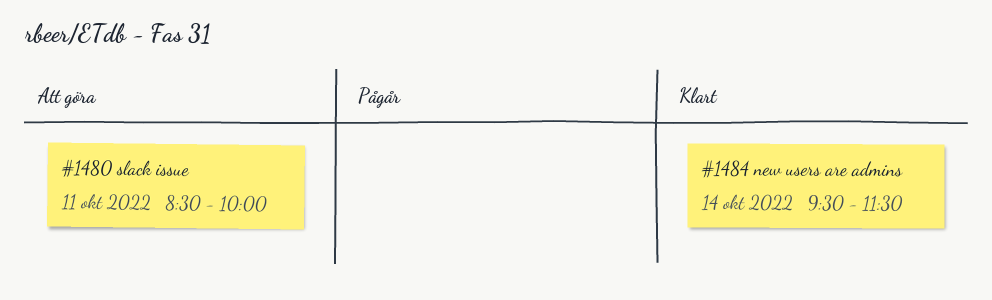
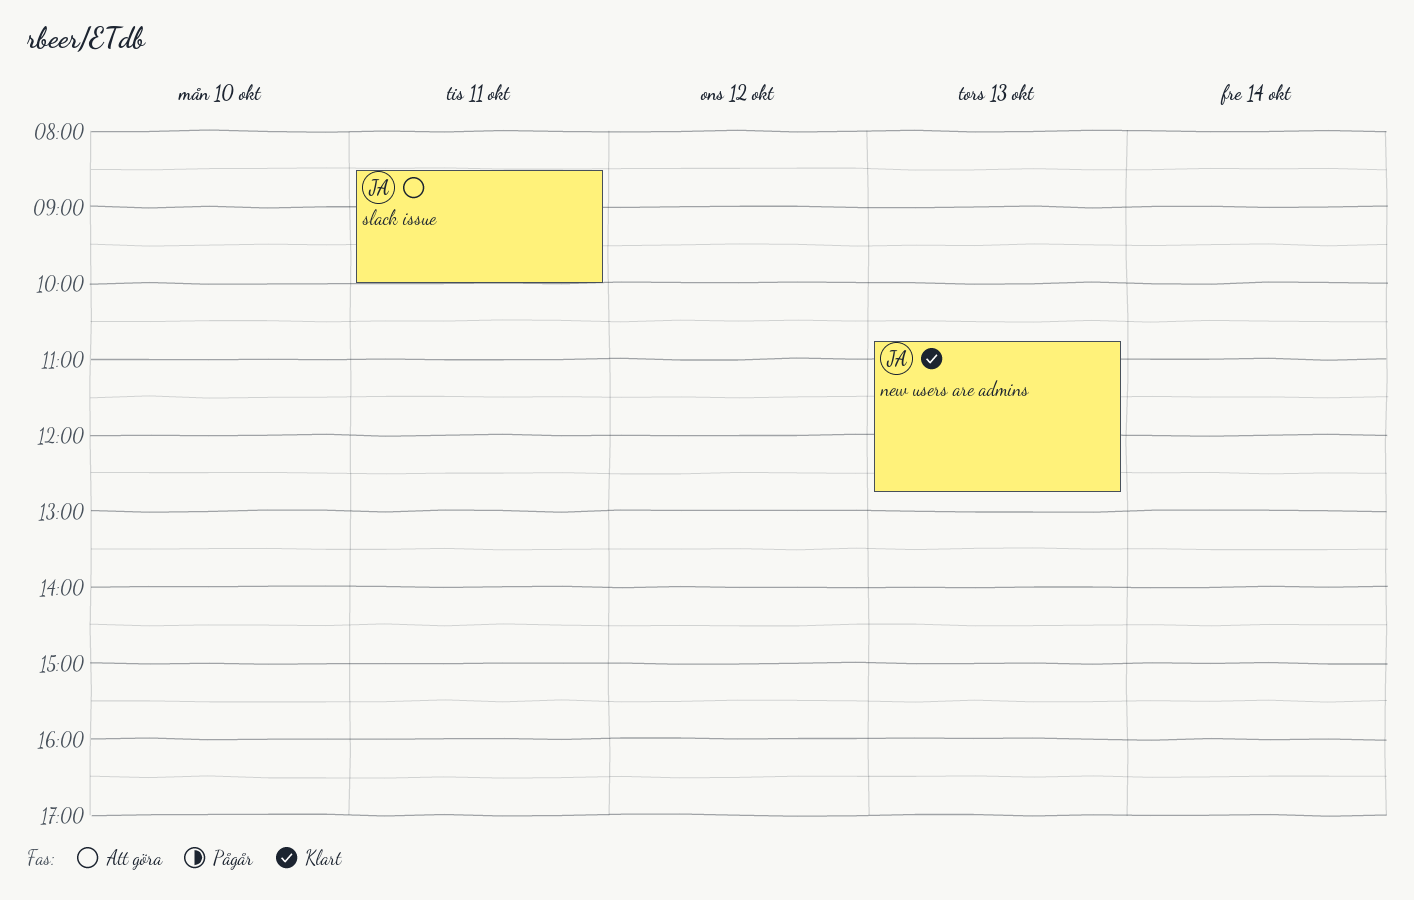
new users are admins, day: Oct 14 -> Oct 13
new users are admins, begins: 09:30 -> 10:45
new users are admins, ends: 11:30 -> 12:45

